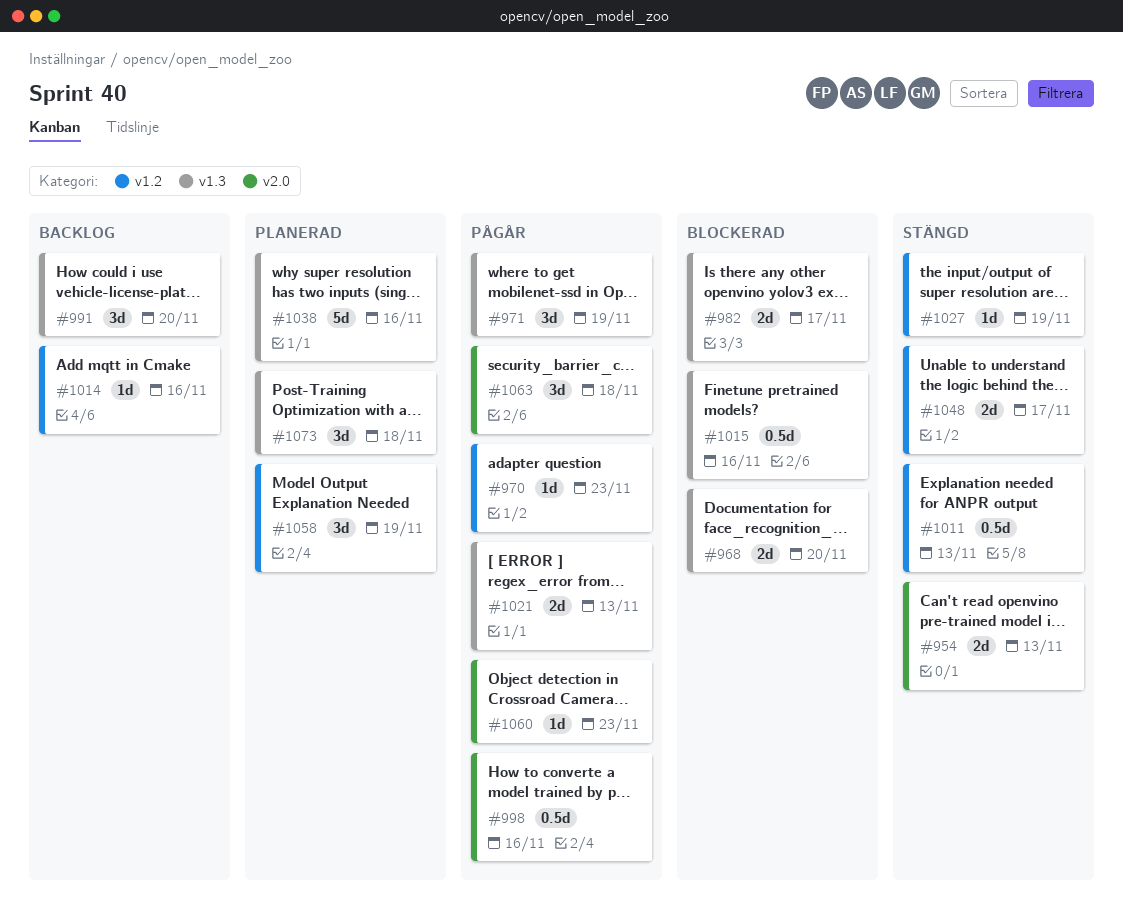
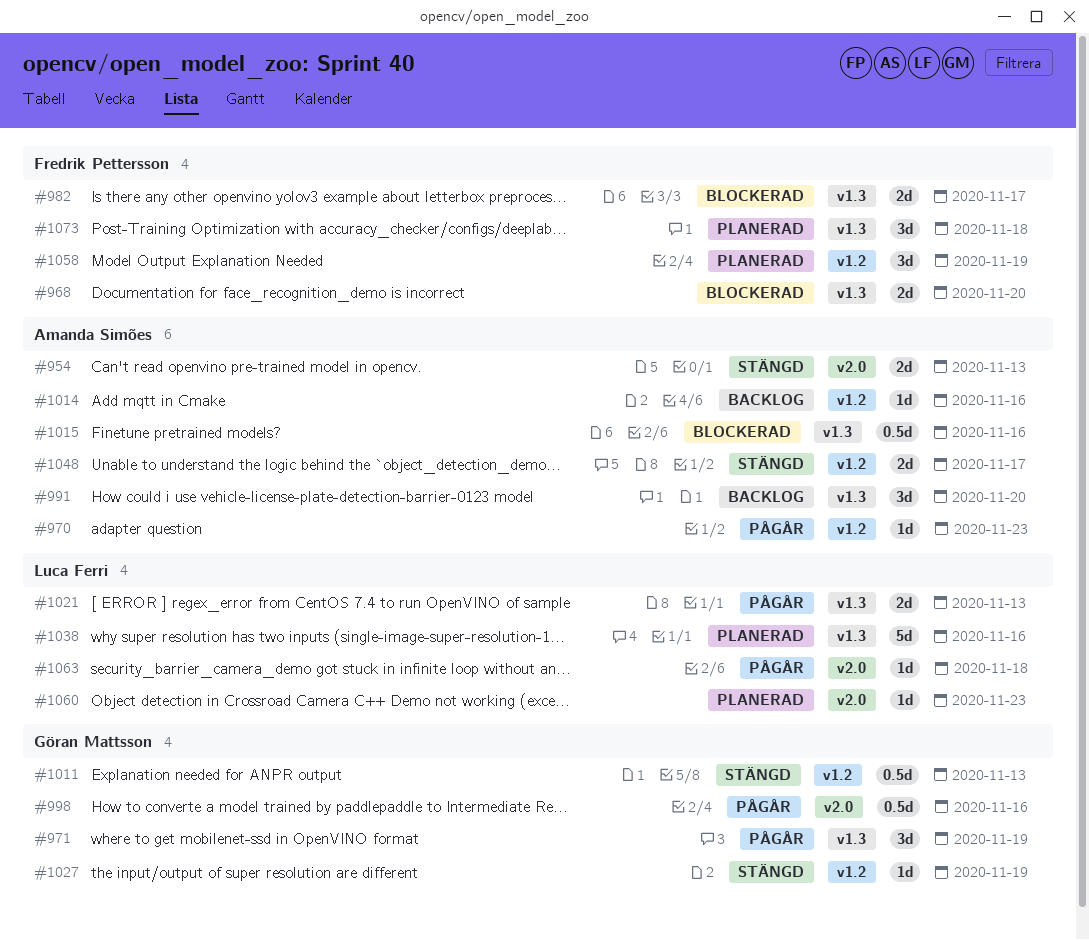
#1060, status: Pågår -> Planerad
#1063, estimate: 3d -> 1d

